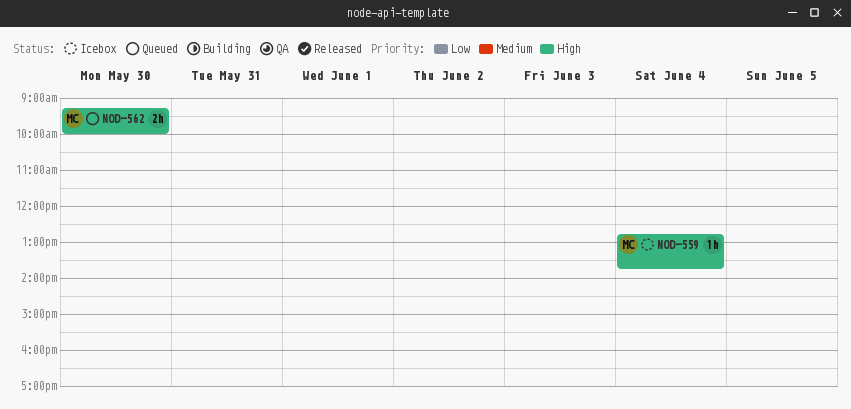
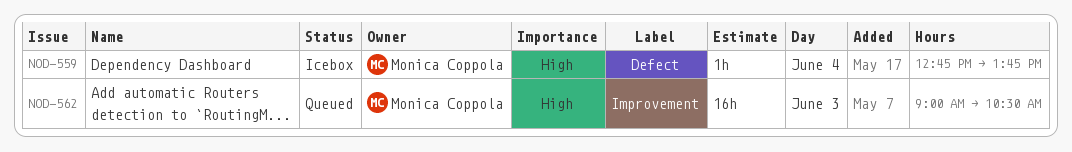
NOD-562, estimate: 2h -> 16h
NOD-562, day: May 30 -> Jun 3
NOD-562, begins: 09:15 -> 09:00
NOD-562, ends: 10:00 -> 10:30

